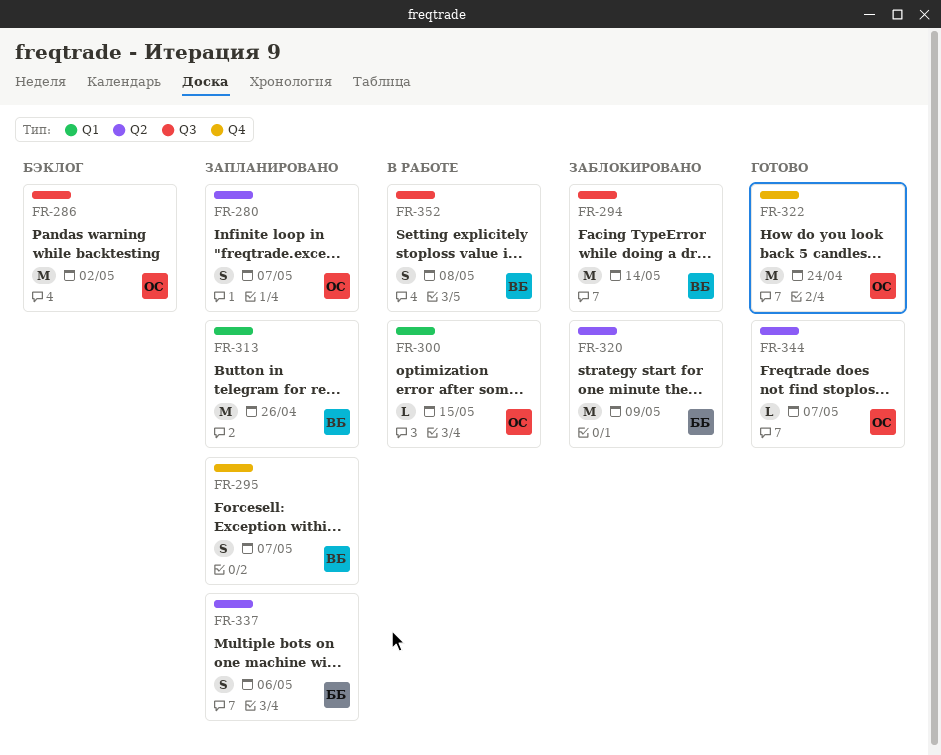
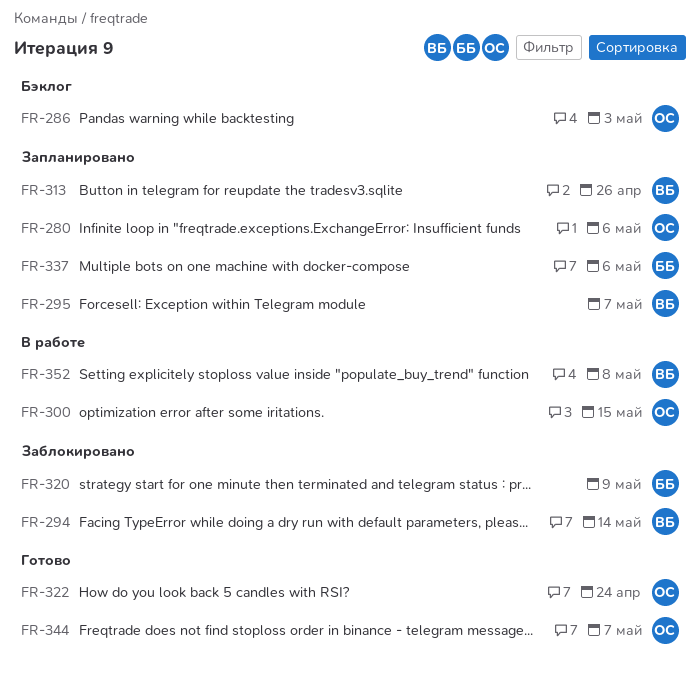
FR-280, due: May 7 -> May 6
FR-286, due: May 2 -> May 3

